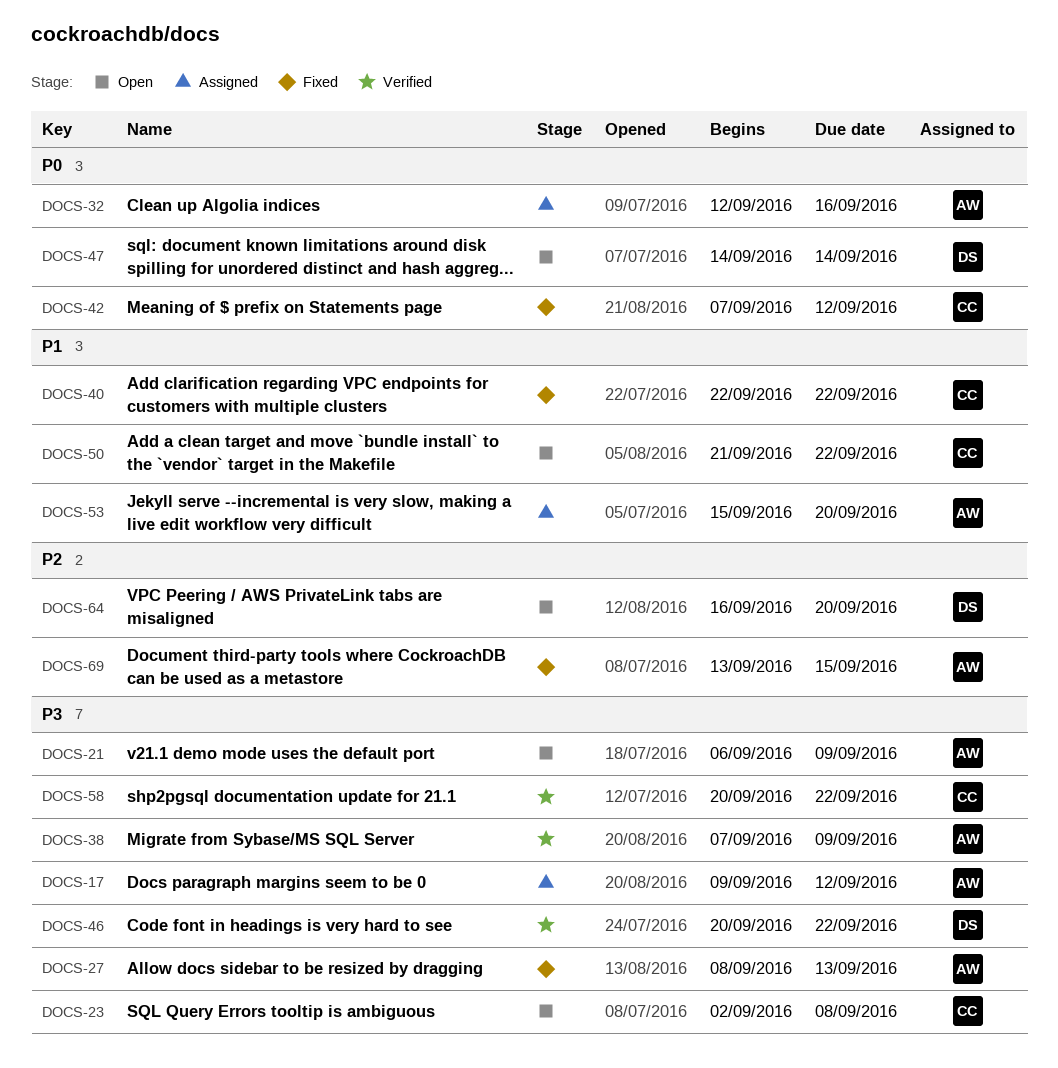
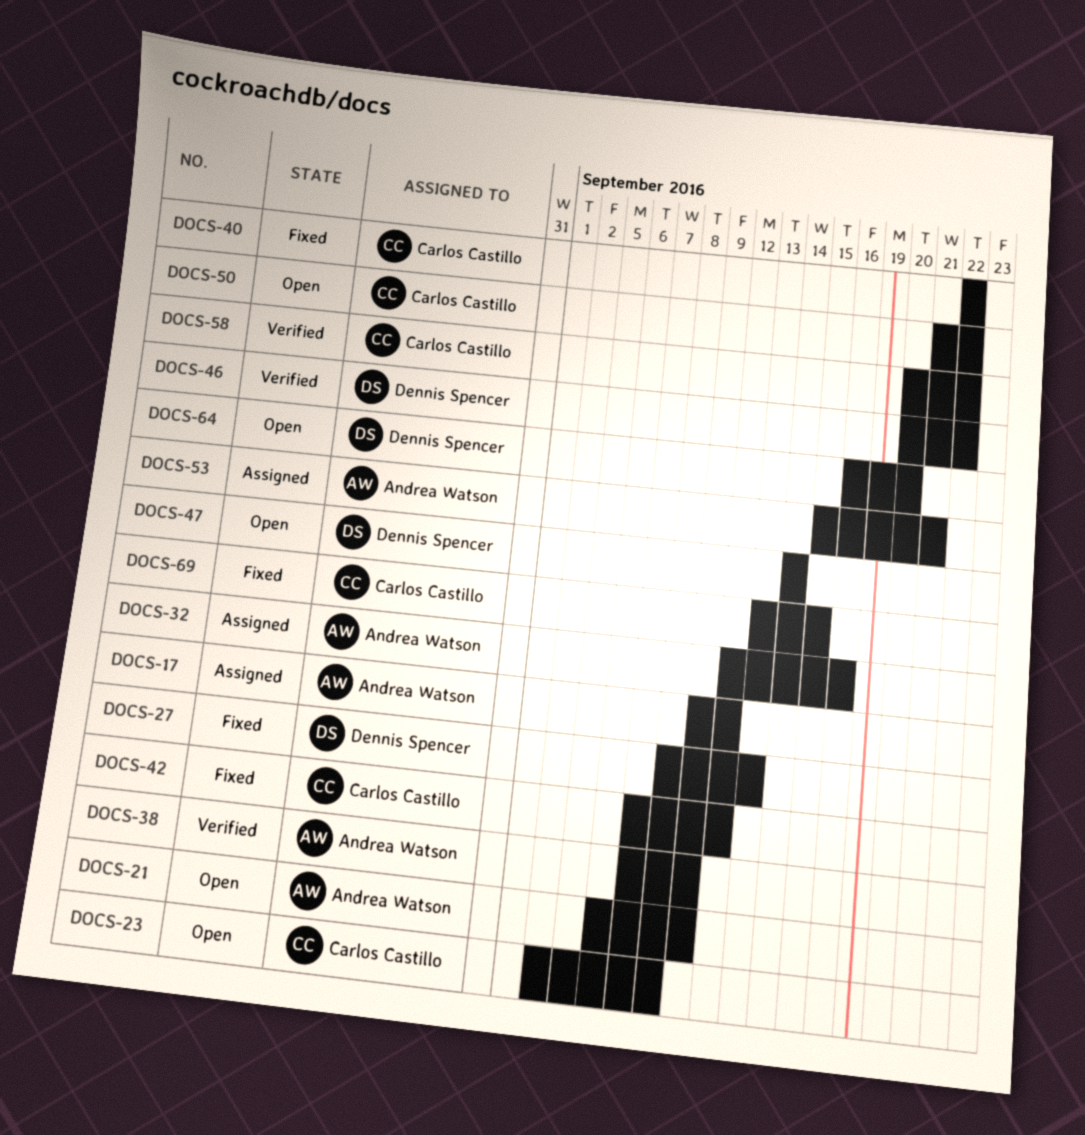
DOCS-27, owner: Andrea Watson -> Dennis Spencer
DOCS-53, due: Sep 20 -> Sep 21
DOCS-69, owner: Andrea Watson -> Carlos Castillo

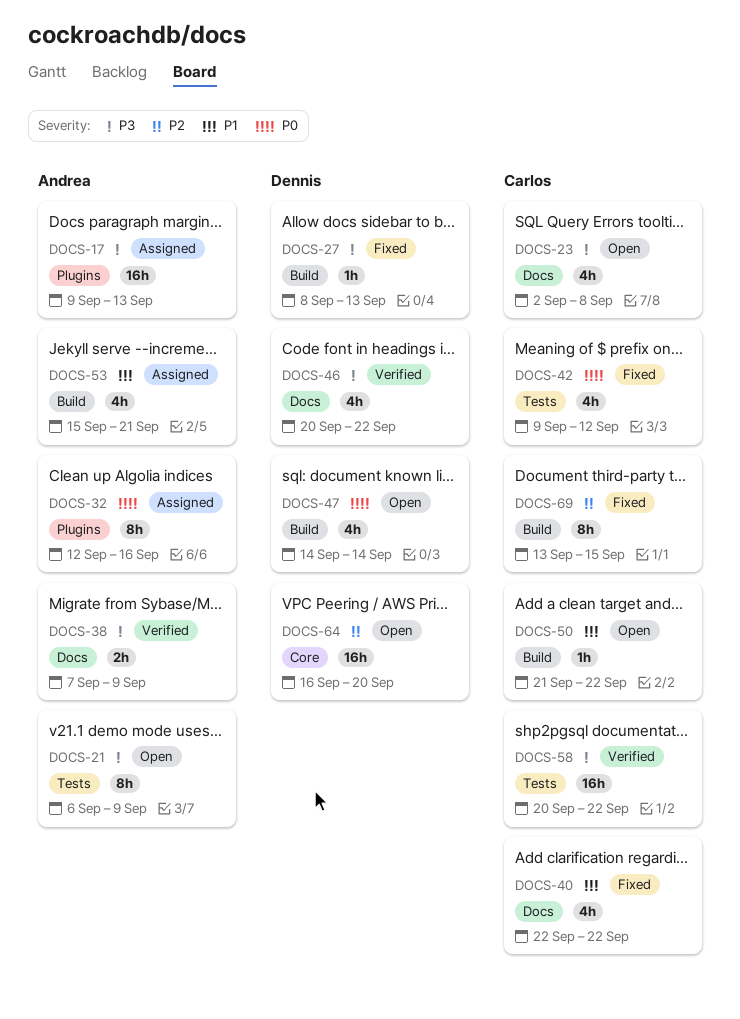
DOCS-17, due: Sep 12 -> Sep 13
DOCS-42, start: Sep 7 -> Sep 9

